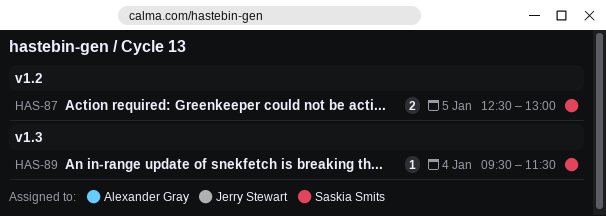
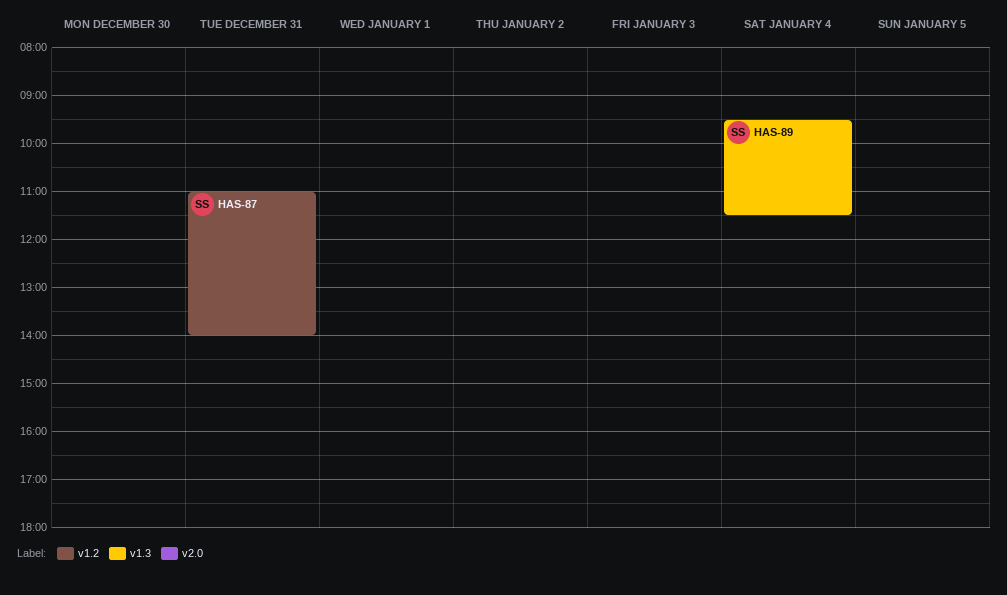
HAS-87, day: Jan 5 -> Dec 31
HAS-87, begins: 12:30 -> 11:00
HAS-87, ends: 13:00 -> 14:00

